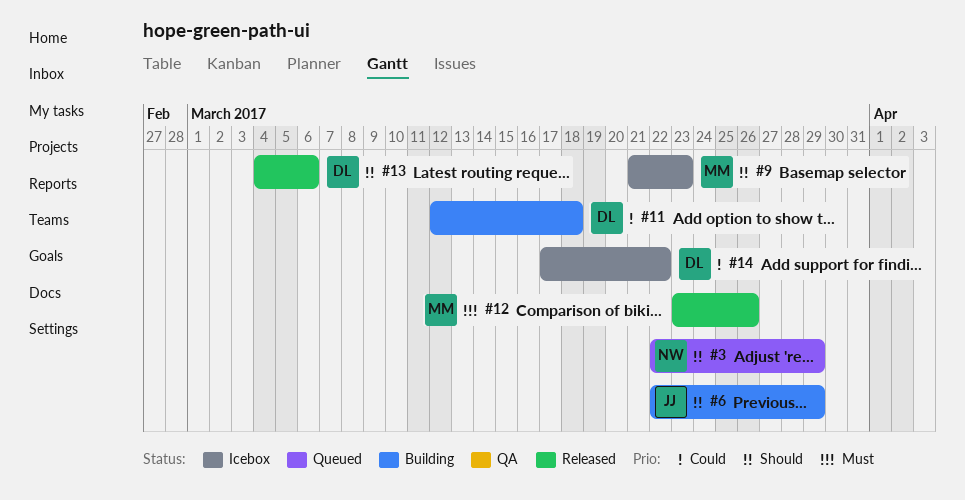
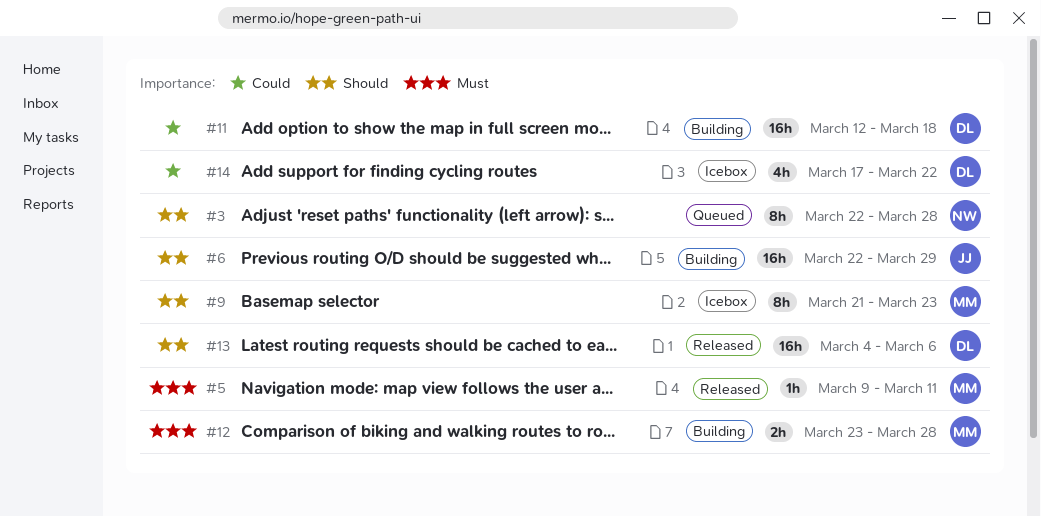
#3, due: Mar 29 -> Mar 28
#5: none -> present
#12, status: Released -> Building
#12, due: Mar 26 -> Mar 28

